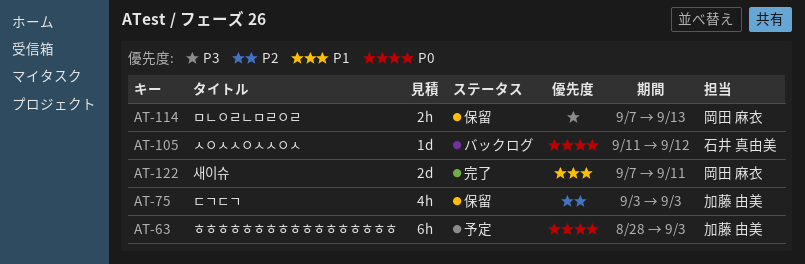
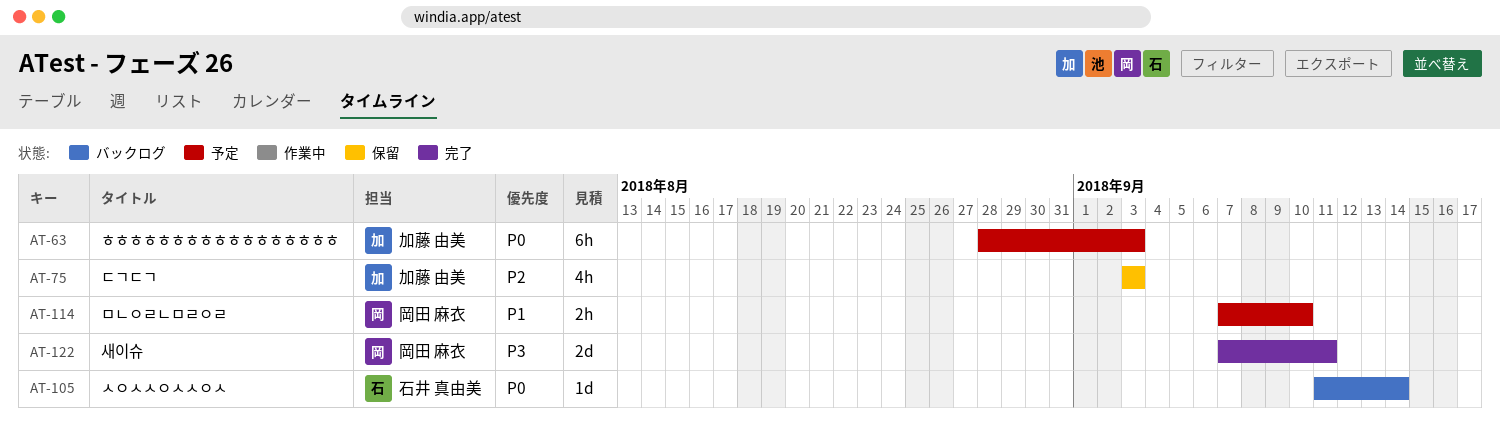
AT-105, due: Sep 12 -> Sep 14
AT-114, status: 保留 -> 予定
AT-114, priority: P3 -> P1
AT-114, due: Sep 13 -> Sep 10
AT-122, priority: P1 -> P3

